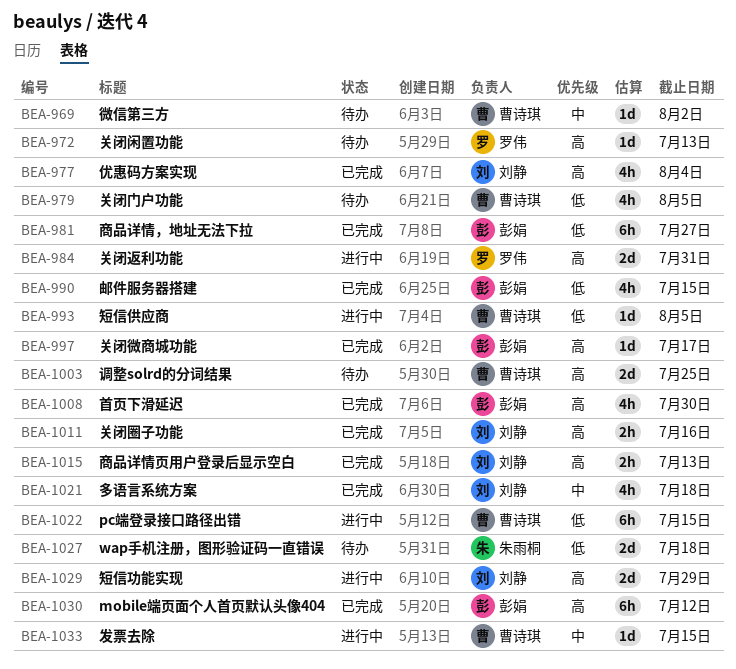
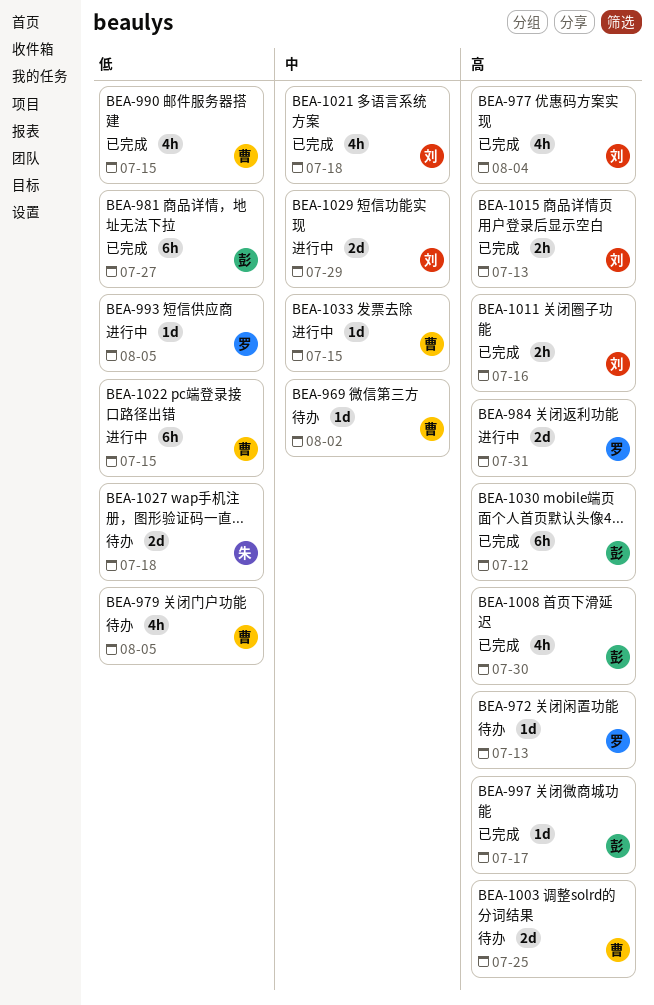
BEA-990, owner: 彭娟 -> 曹诗琪
BEA-993, owner: 曹诗琪 -> 罗伟
BEA-1029, priority: 高 -> 中

